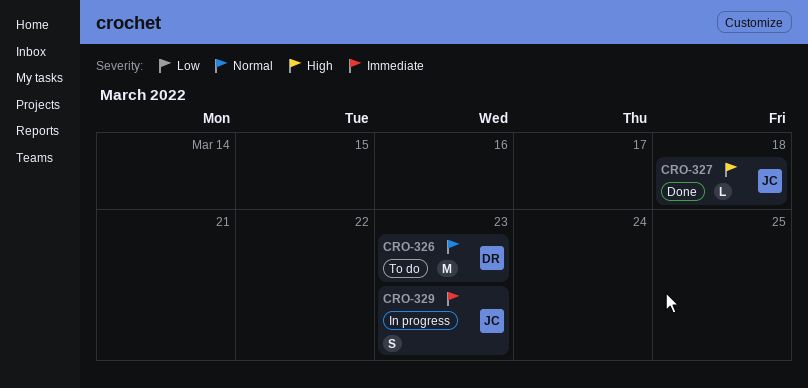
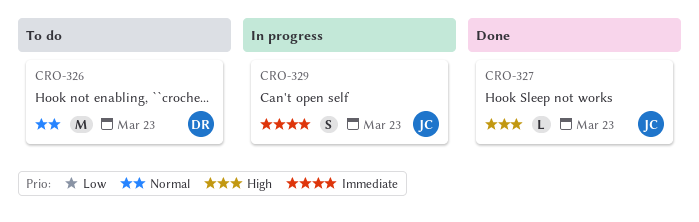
CRO-327, due: Mar 18 -> Mar 23

